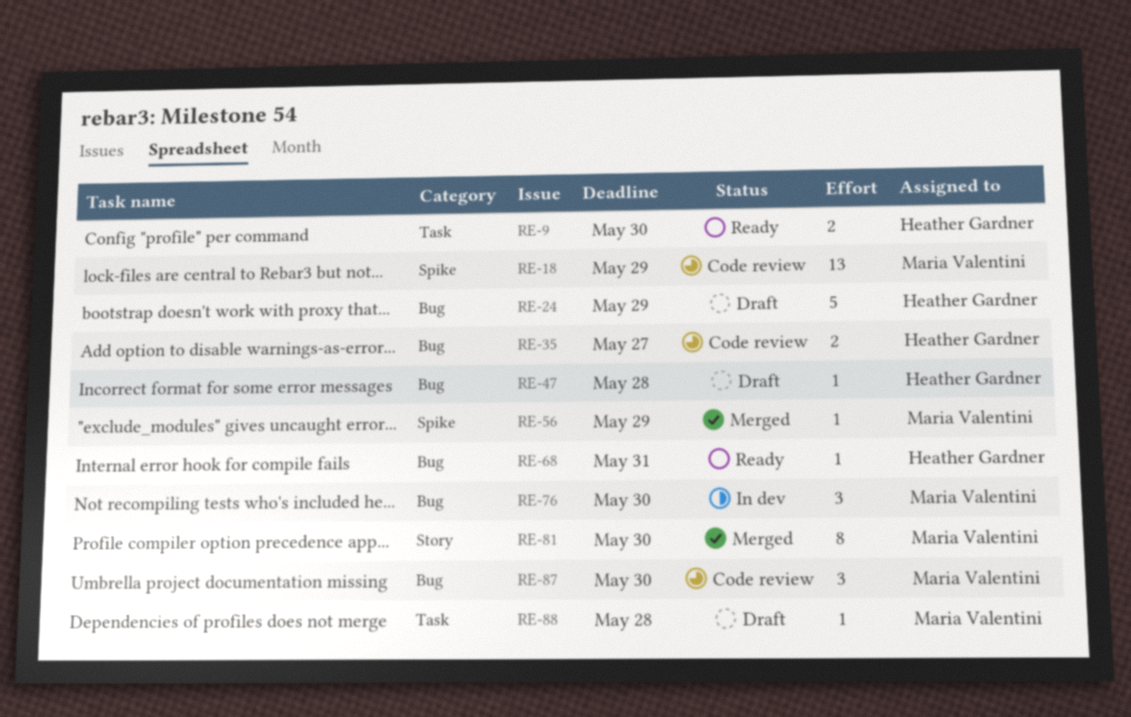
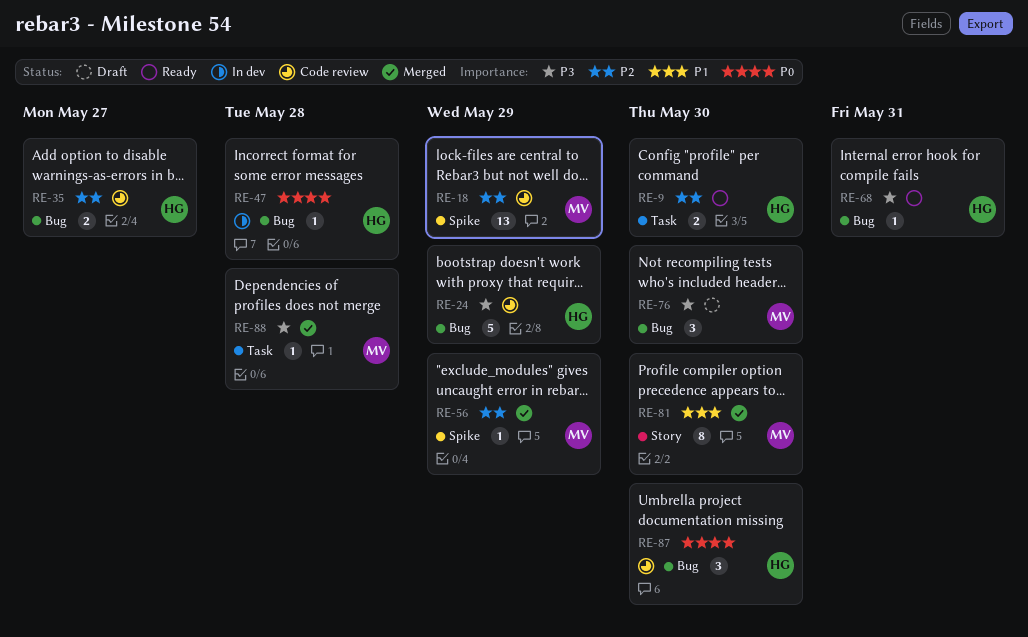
RE-24, status: Draft -> Code review
RE-47, status: Draft -> In dev
RE-76, status: In dev -> Draft
RE-87, owner: Maria Valentini -> Heather Gardner
RE-88, status: Draft -> Merged

